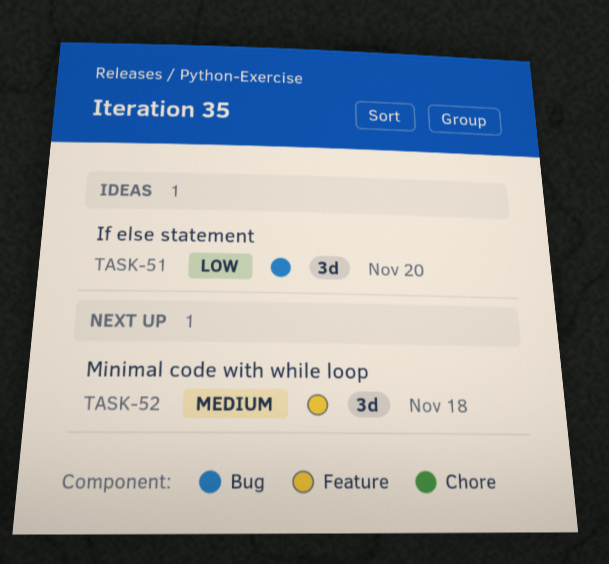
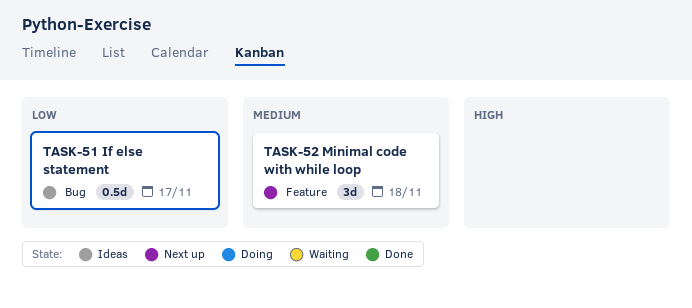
TASK-51, estimate: 3d -> 0.5d
TASK-51, due: Nov 20 -> Nov 17

